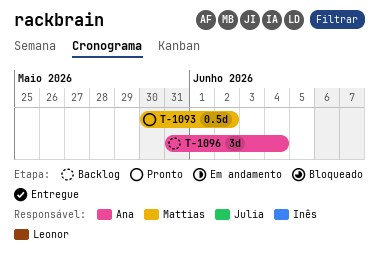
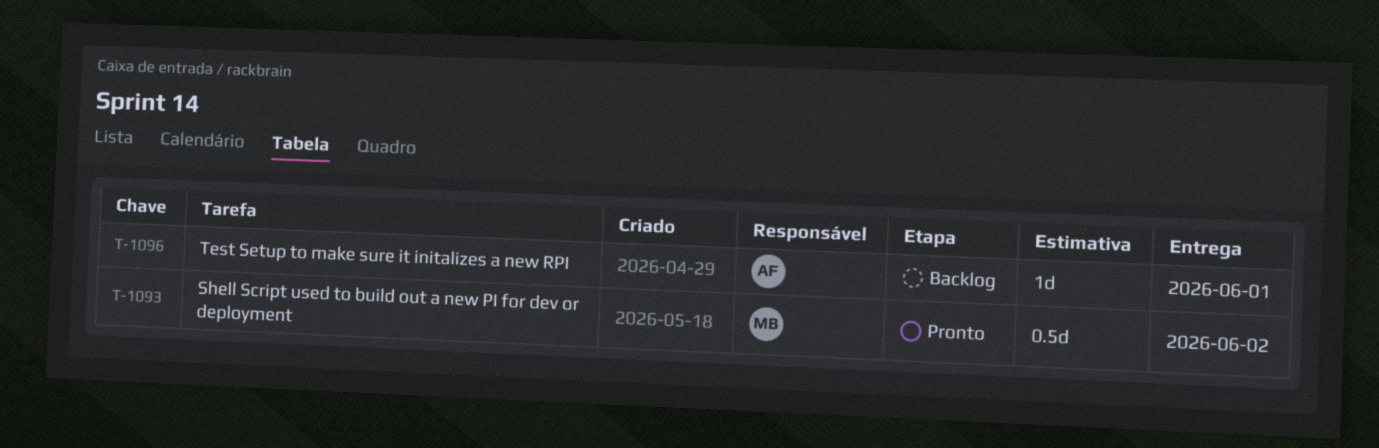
T-1096, estimate: 3d -> 1d
T-1096, due: Jun 4 -> Jun 1

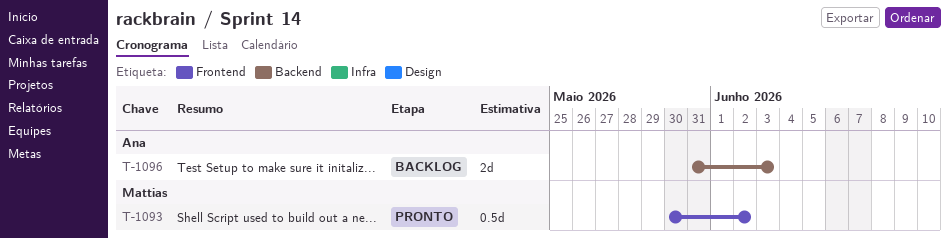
T-1096, estimate: 1d -> 2d
T-1096, due: Jun 1 -> Jun 3

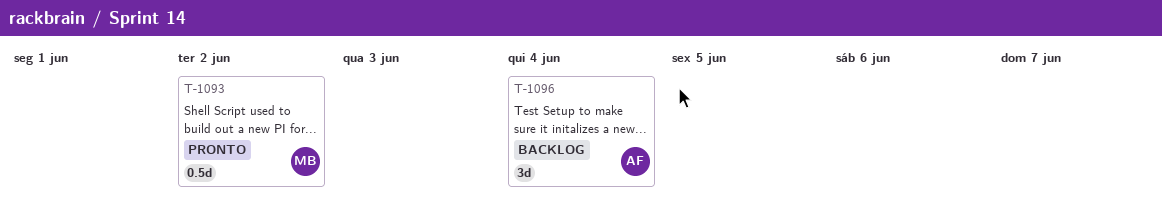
T-1096, estimate: 2d -> 3d
T-1096, due: Jun 3 -> Jun 4

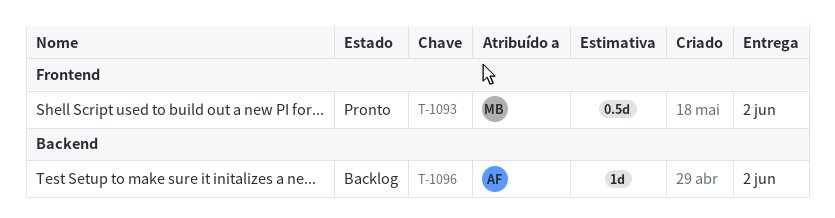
T-1096, estimate: 3d -> 1d
T-1096, due: Jun 4 -> Jun 2

